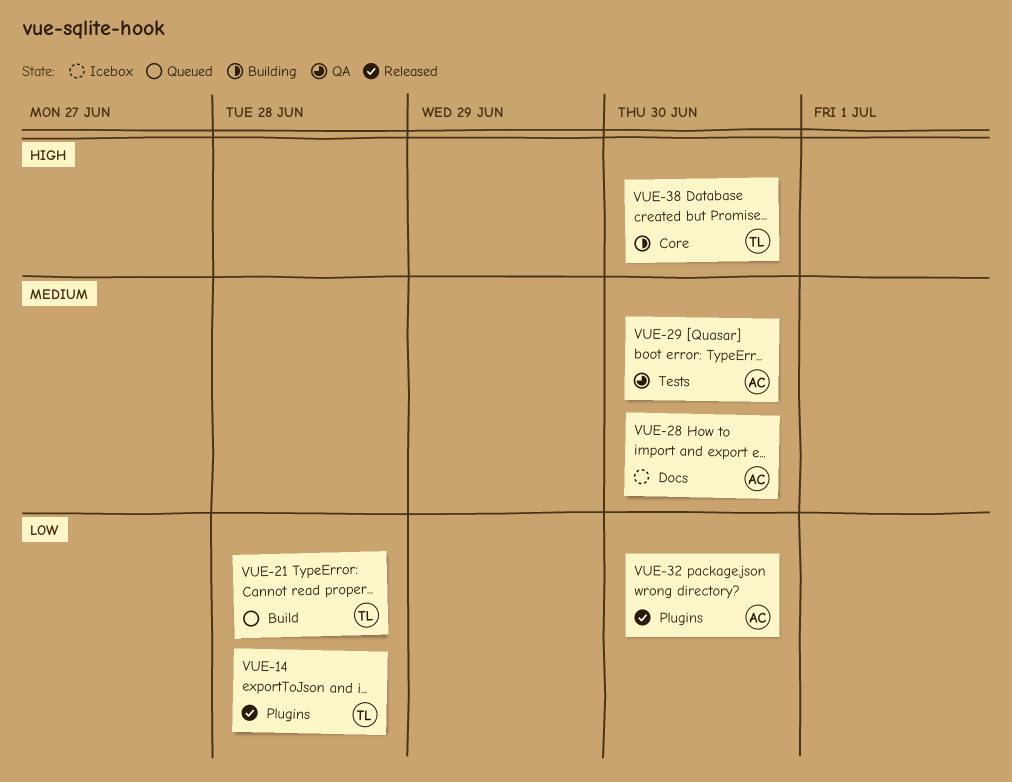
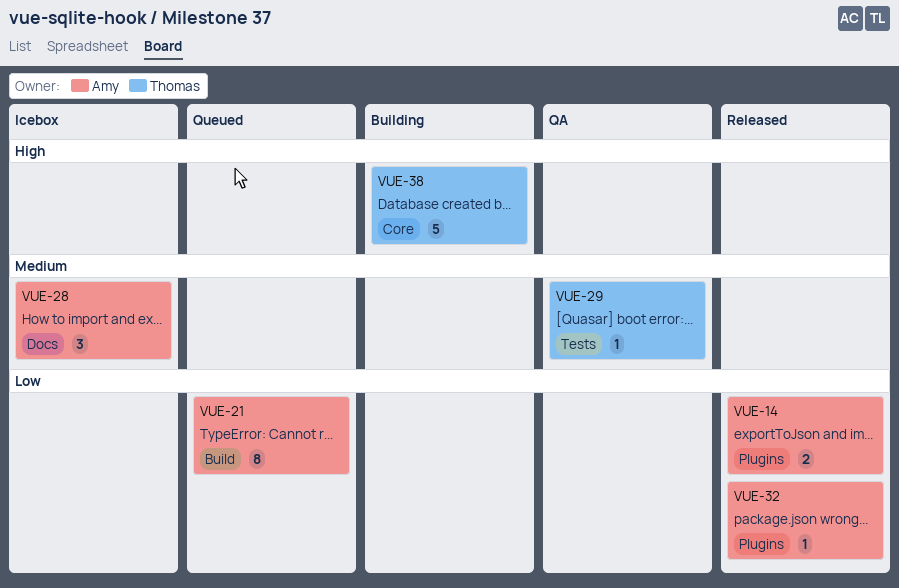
VUE-14, owner: Thomas -> Amy
VUE-21, owner: Thomas -> Amy
VUE-29, owner: Amy -> Thomas

